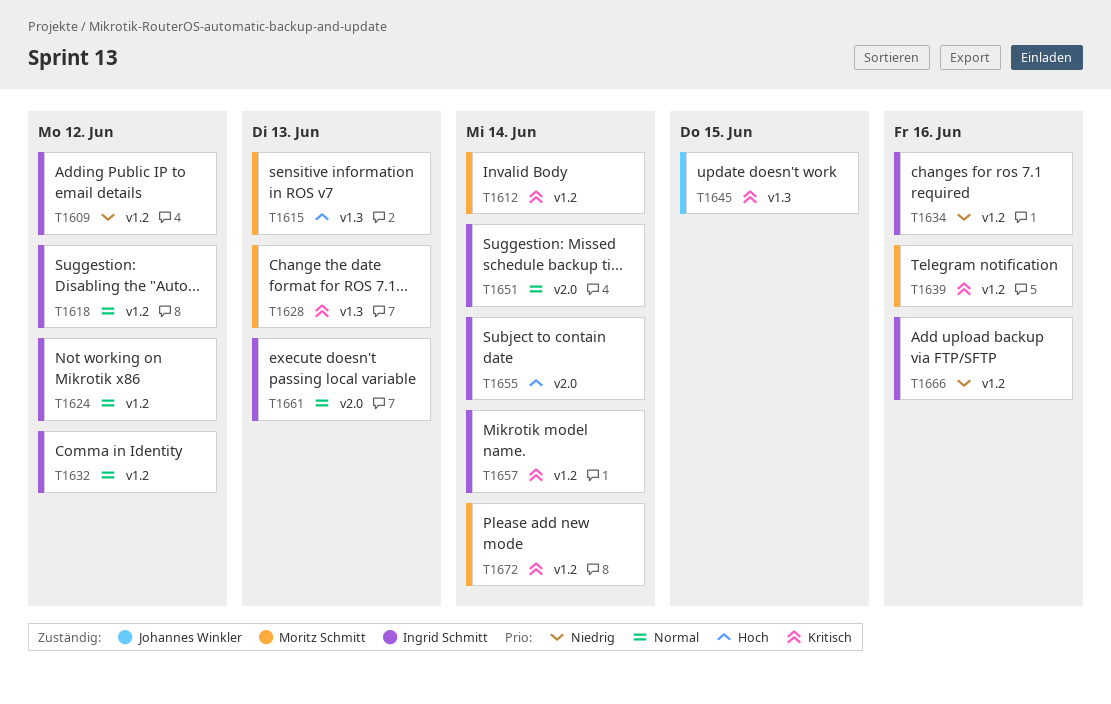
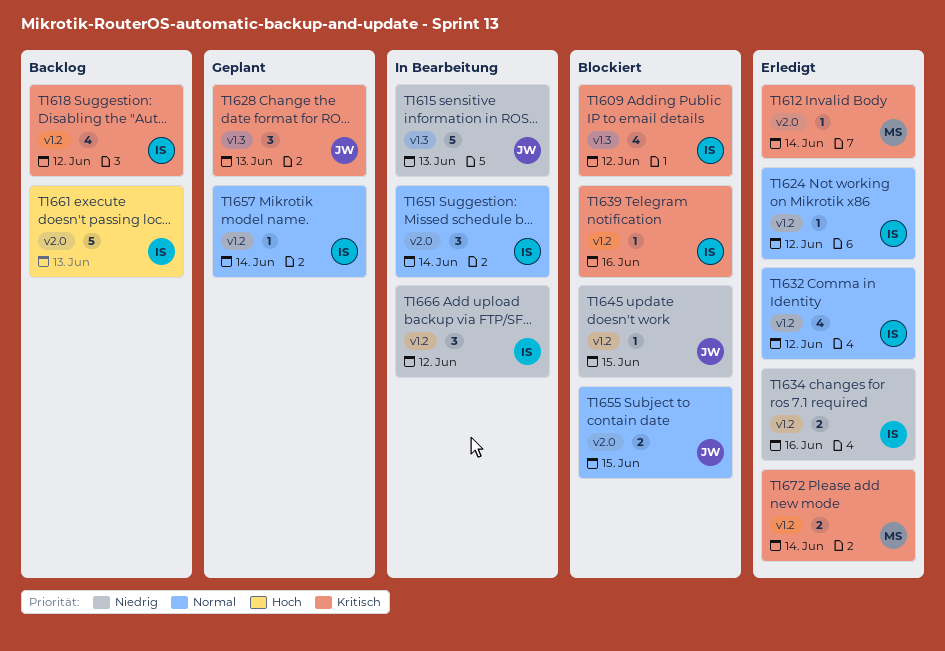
T1609, priority: Niedrig -> Kritisch
T1609, label: v1.2 -> v1.3
T1612, label: v1.2 -> v2.0
T1615, owner: Moritz Schmitt -> Johannes Winkler
T1615, priority: Hoch -> Niedrig
T1618, priority: Normal -> Kritisch
T1628, owner: Moritz Schmitt -> Johannes Winkler
T1639, owner: Moritz Schmitt -> Ingrid Schmitt
T1645, priority: Kritisch -> Niedrig
T1645, label: v1.3 -> v1.2
T1655, owner: Ingrid Schmitt -> Johannes Winkler
T1655, priority: Hoch -> Normal
T1655, due: Jun 14 -> Jun 15
T1657, priority: Kritisch -> Normal
T1661, priority: Normal -> Hoch
T1666, due: Jun 16 -> Jun 12

